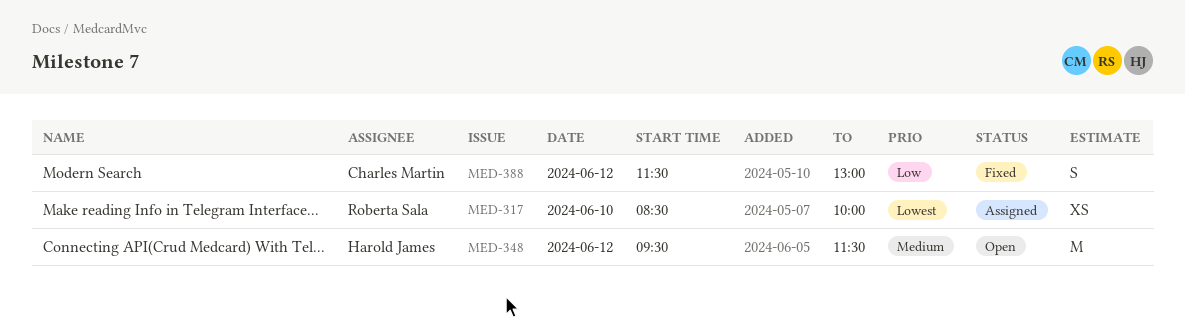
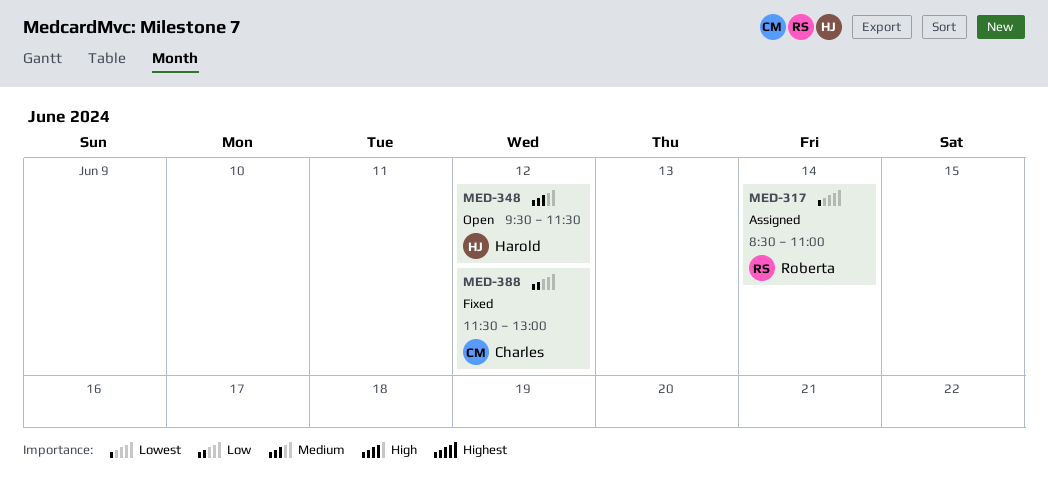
MED-317, day: Jun 10 -> Jun 14
MED-317, ends: 10:00 -> 11:00

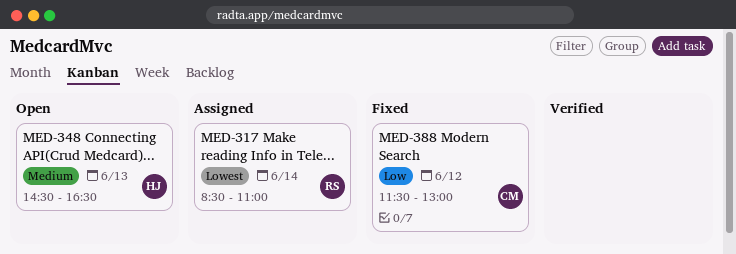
MED-348, day: Jun 12 -> Jun 13
MED-348, begins: 09:30 -> 14:30
MED-348, ends: 11:30 -> 16:30

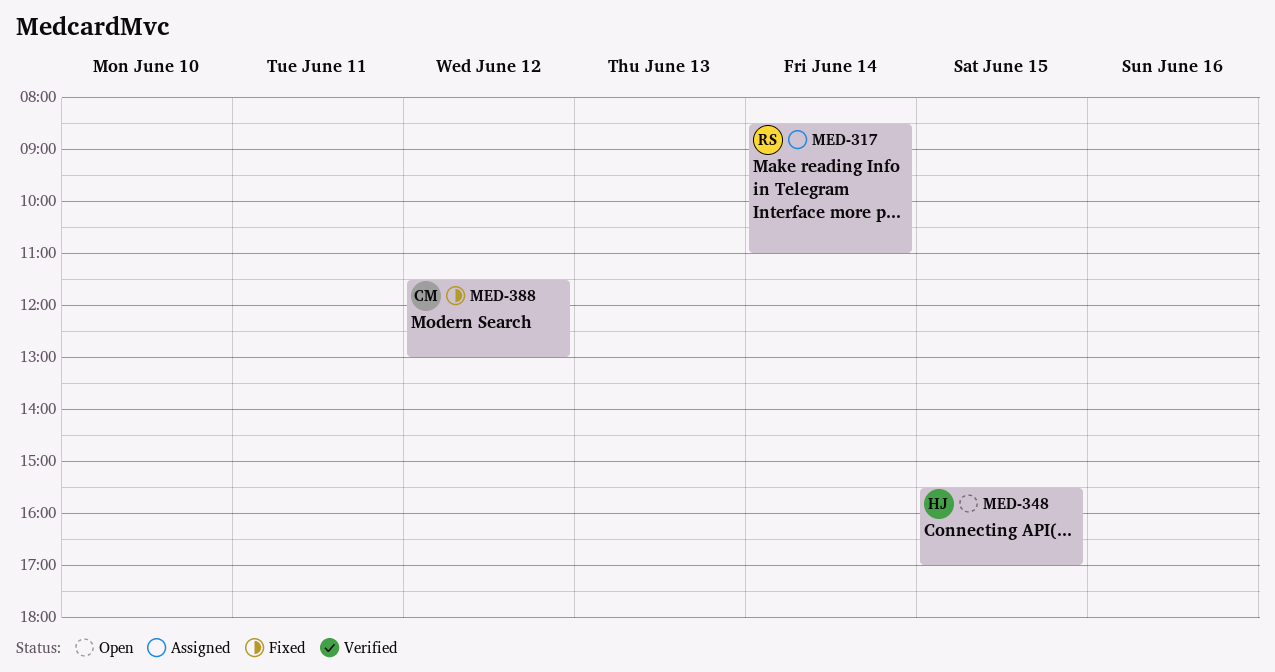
MED-348, day: Jun 13 -> Jun 15
MED-348, begins: 14:30 -> 15:30
MED-348, ends: 16:30 -> 17:00

